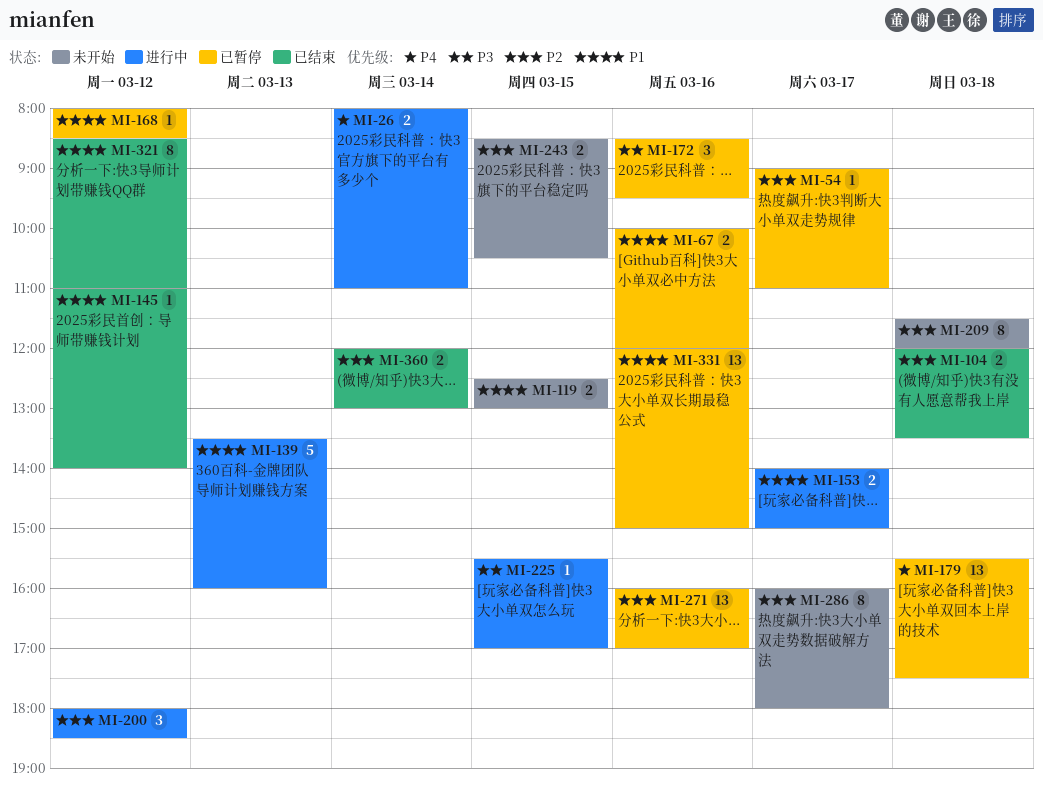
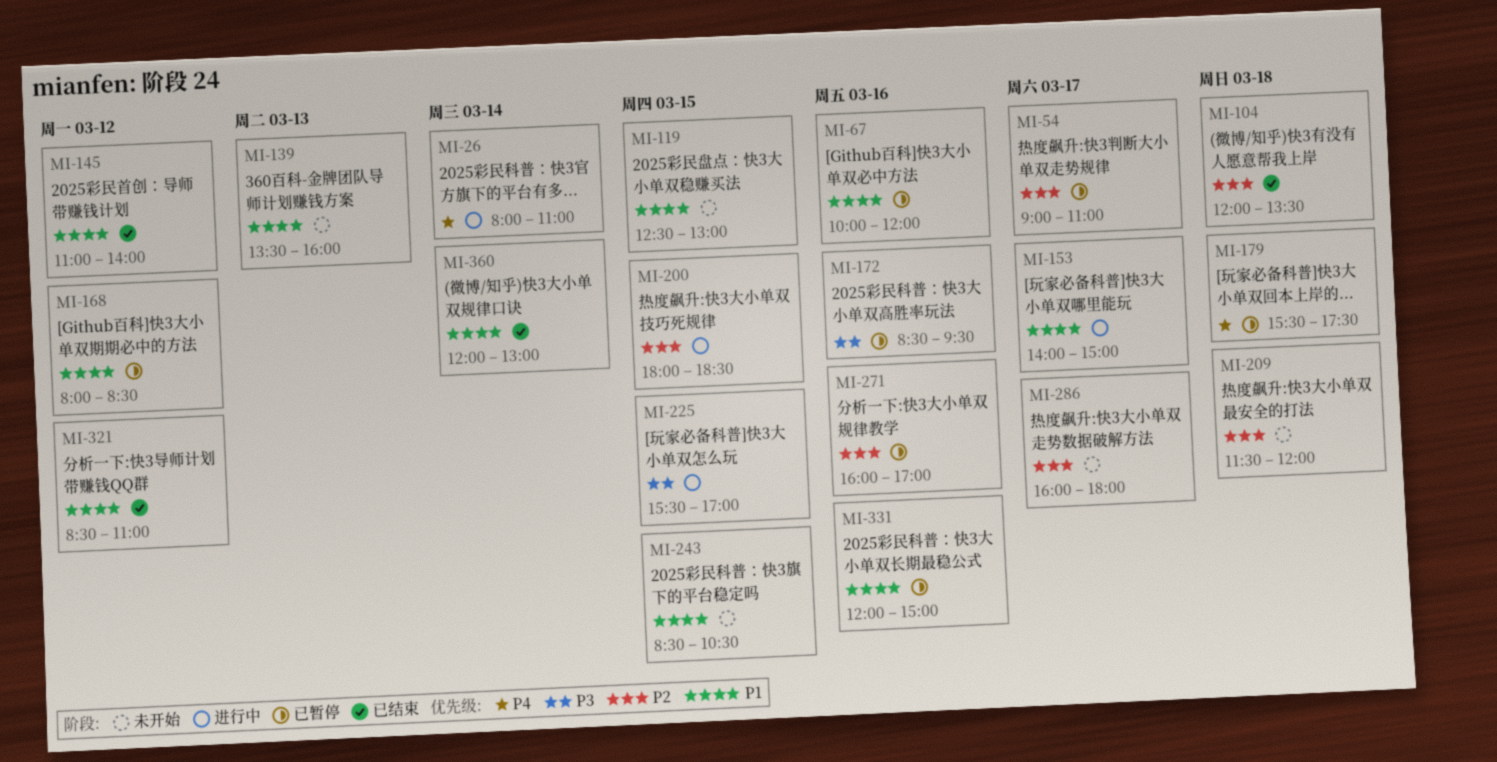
MI-139, status: 进行中 -> 未开始
MI-200, day: Mar 12 -> Mar 15
MI-243, priority: P2 -> P1
MI-360, priority: P2 -> P1

